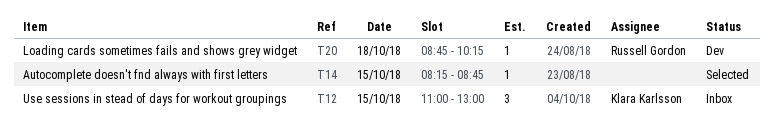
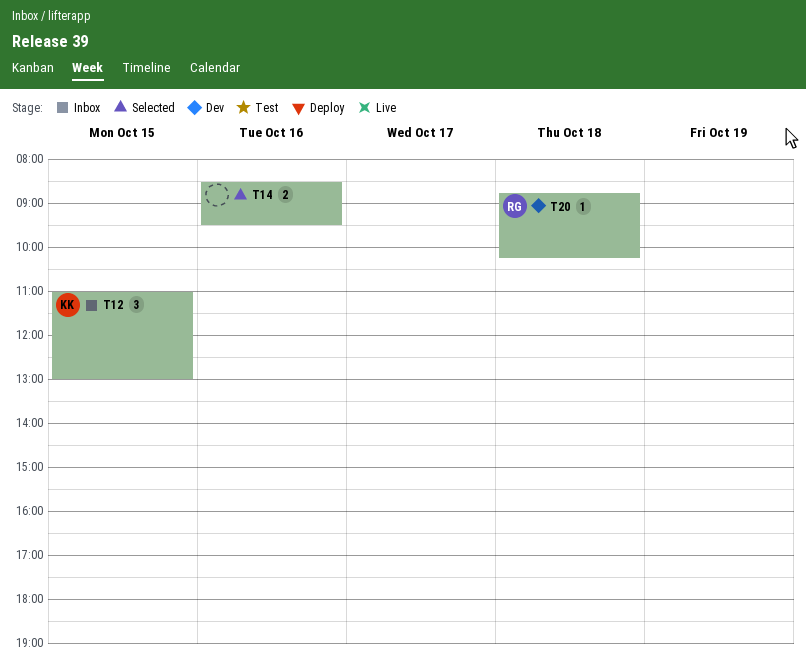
T14, estimate: 1 -> 2
T14, day: Oct 15 -> Oct 16
T14, begins: 08:15 -> 08:30
T14, ends: 08:45 -> 09:30

